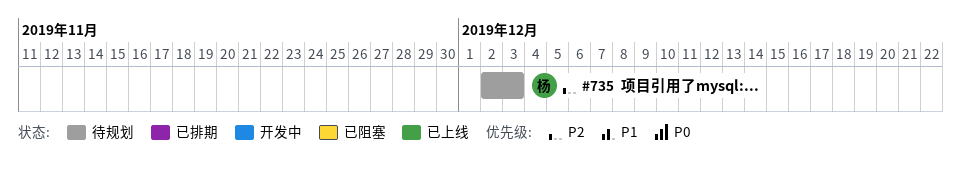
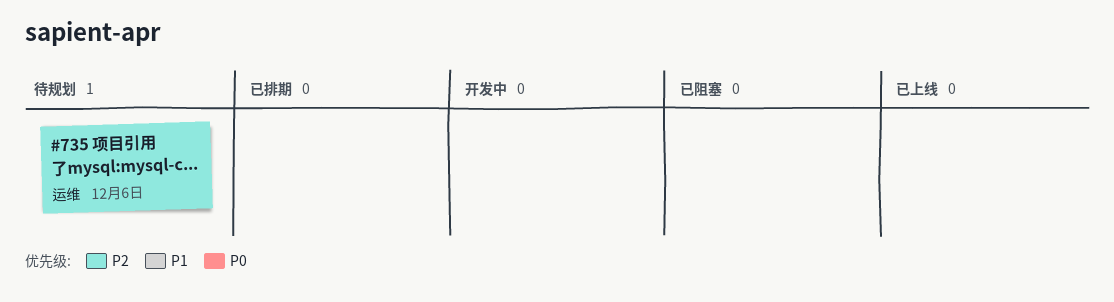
#735, due: Dec 3 -> Dec 6

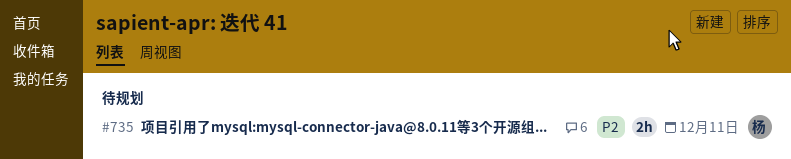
#735, due: Dec 6 -> Dec 11

